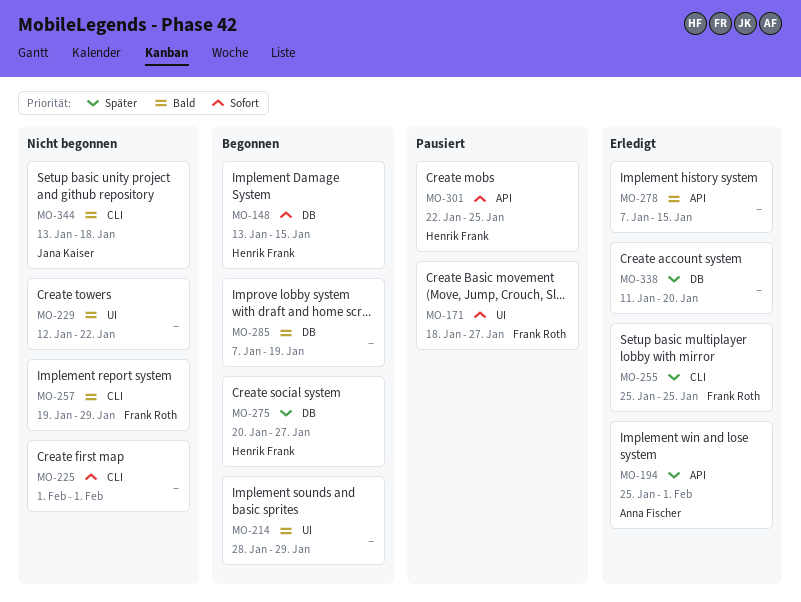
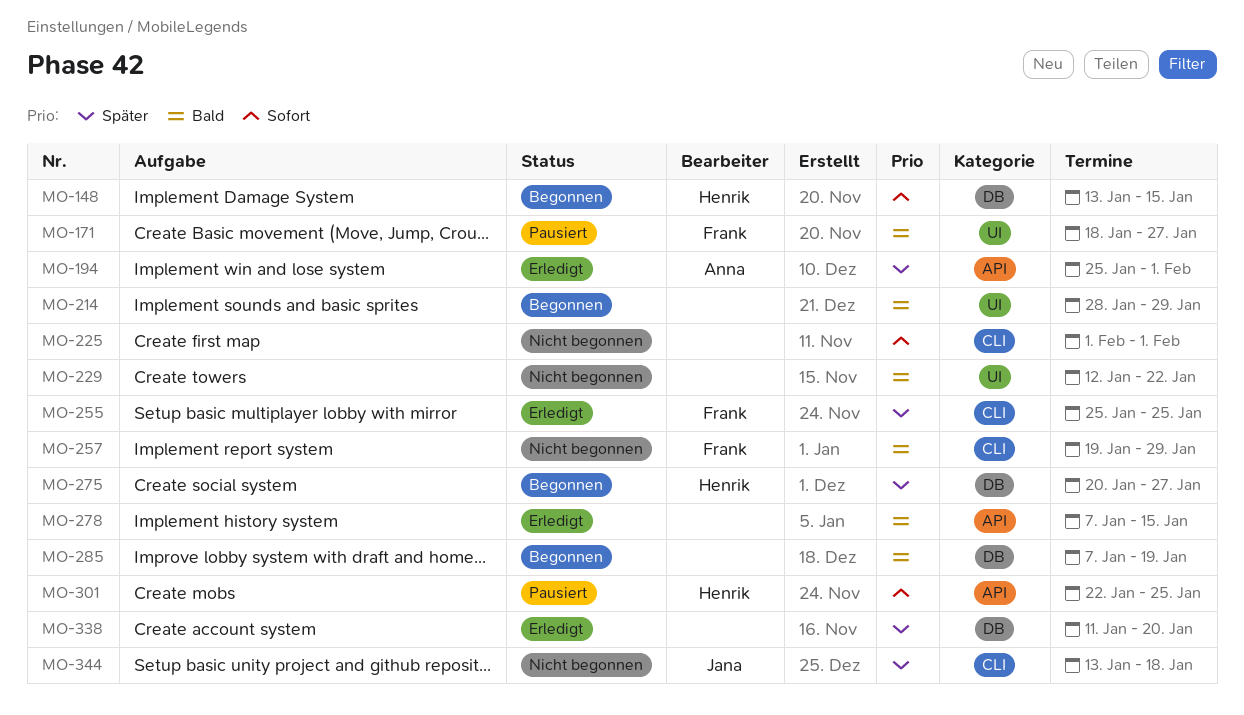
MO-171, priority: Sofort -> Bald
MO-344, priority: Bald -> Später

